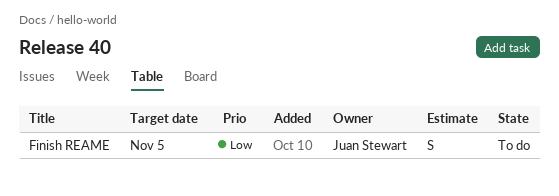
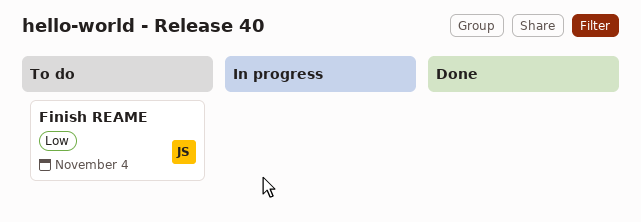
Finish REAME, due: Nov 5 -> Nov 4

